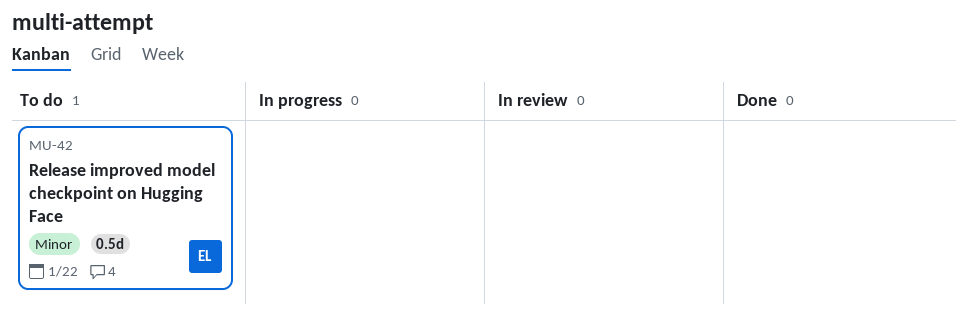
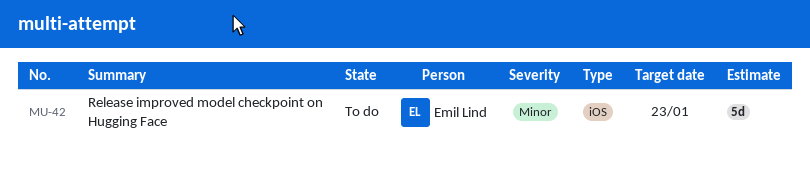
MU-42, estimate: 0.5d -> 5d
MU-42, due: Jan 22 -> Jan 23

